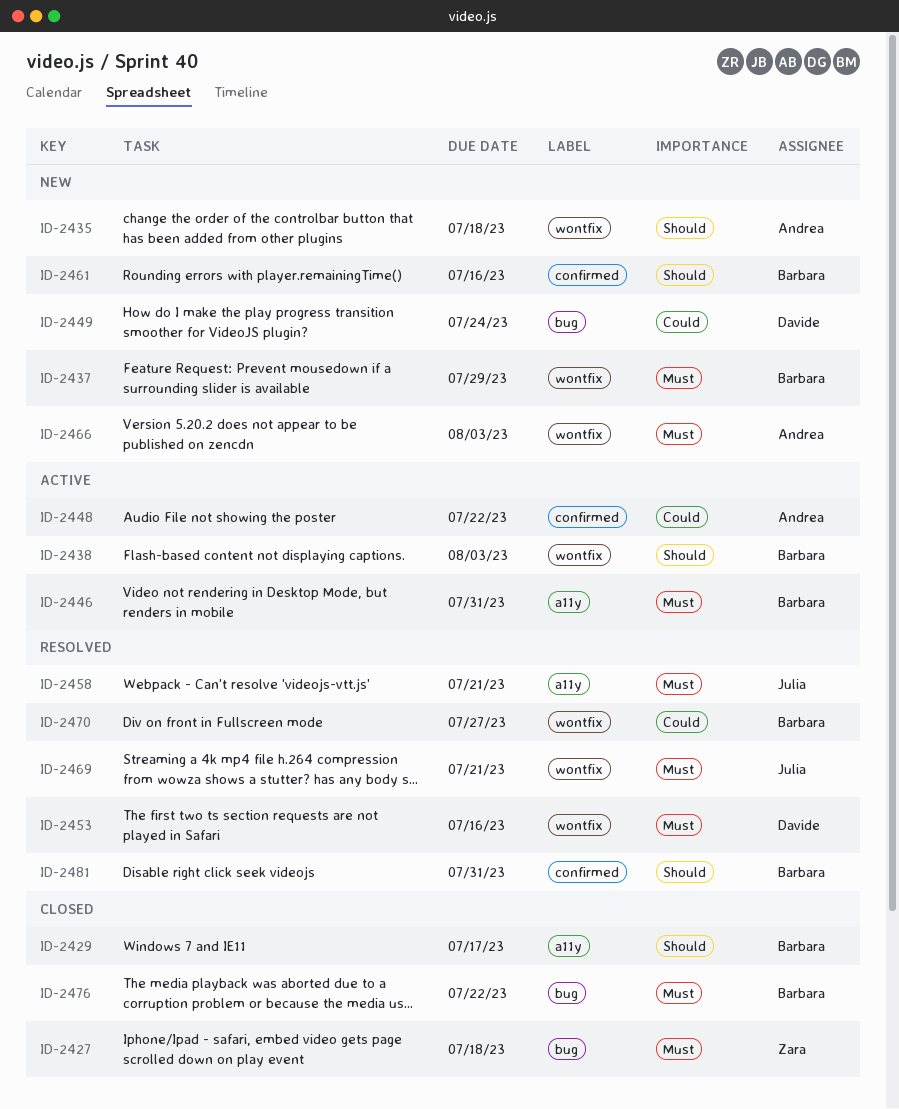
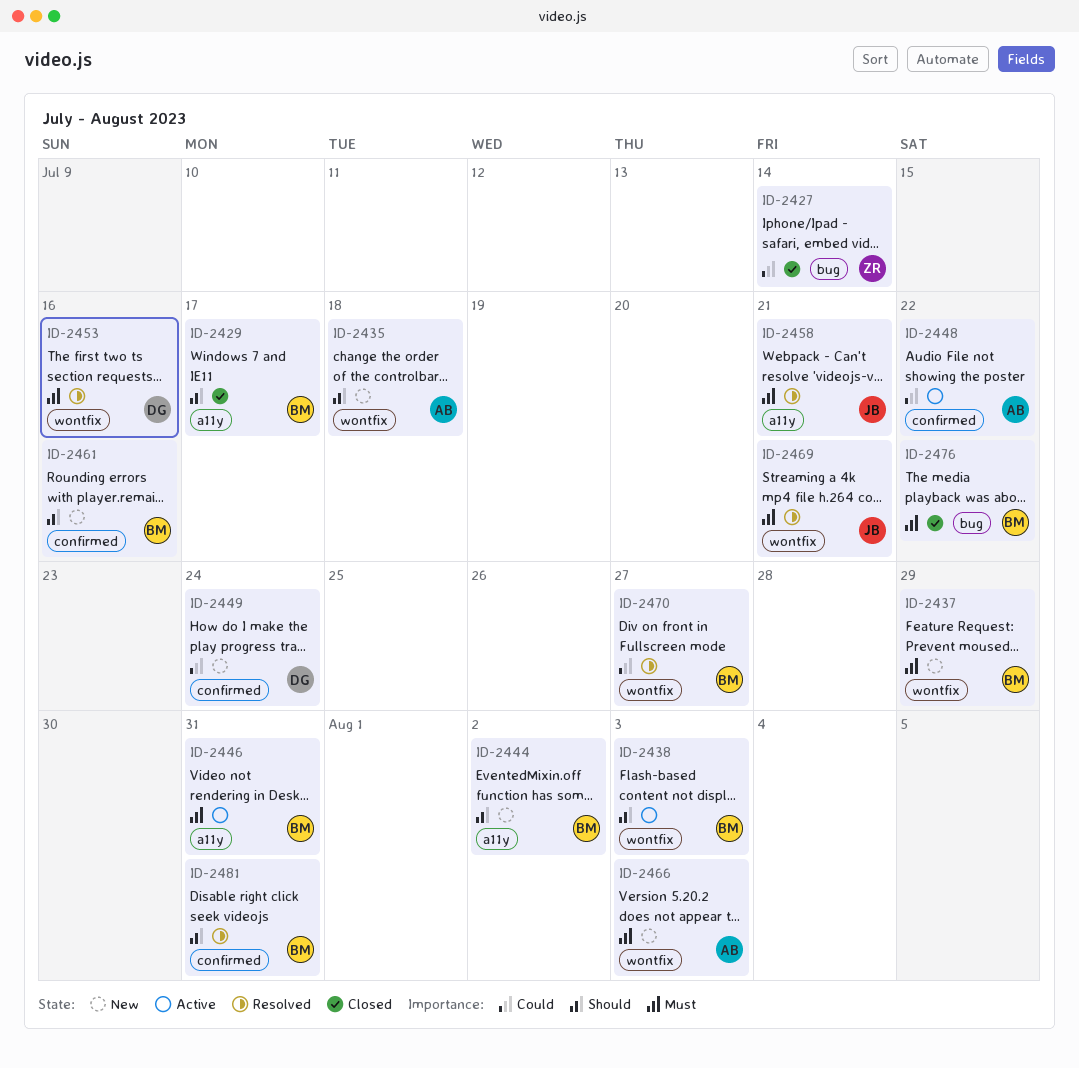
ID-2427, priority: Must -> Could
ID-2427, due: Jul 18 -> Jul 14
ID-2444: none -> present
ID-2449, label: bug -> confirmed

